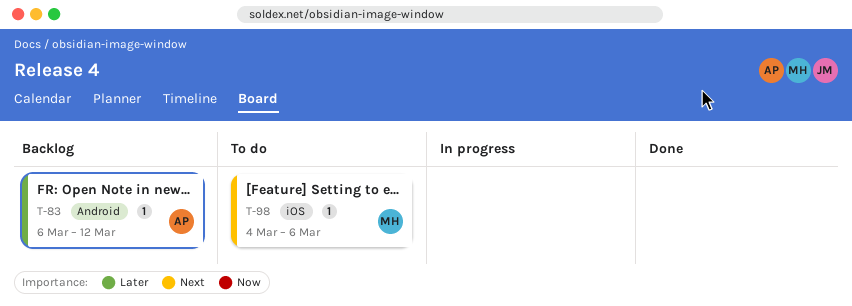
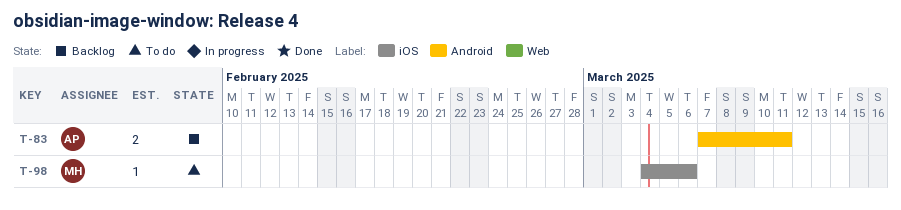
T-83, estimate: 1 -> 2
T-83, start: Mar 6 -> Mar 7
T-83, due: Mar 12 -> Mar 11

